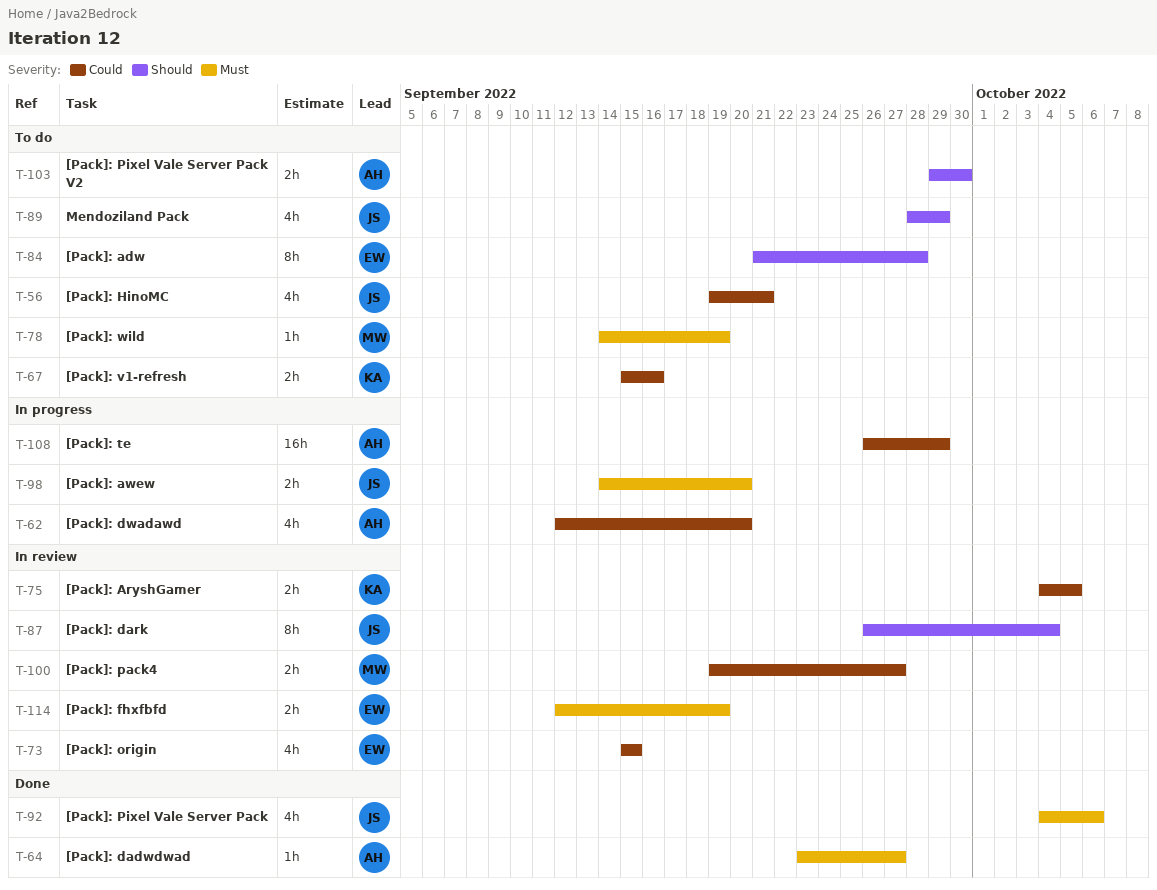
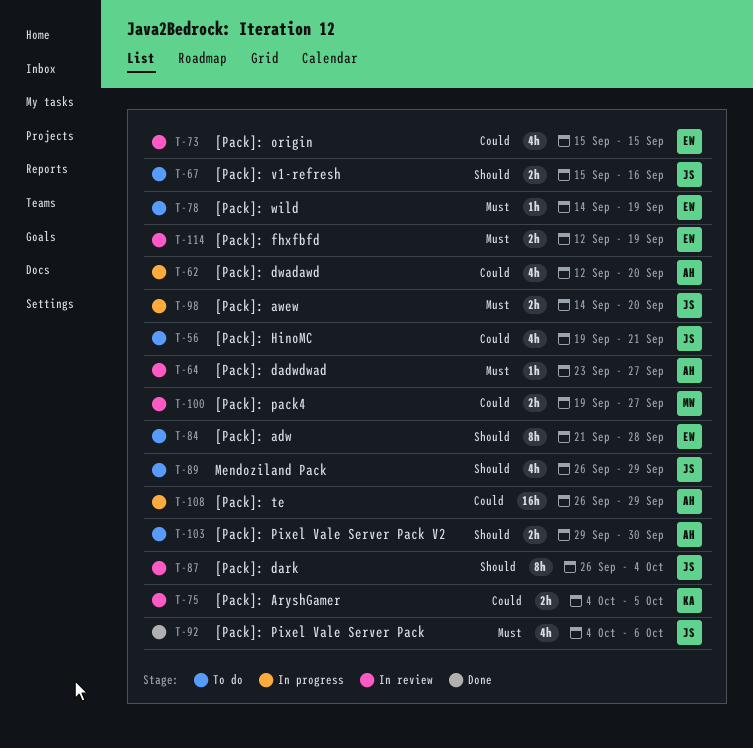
T-64, status: Done -> In review
T-67, owner: KA -> JS
T-67, priority: Could -> Should
T-78, owner: MW -> EW
T-89, start: Sep 28 -> Sep 26

